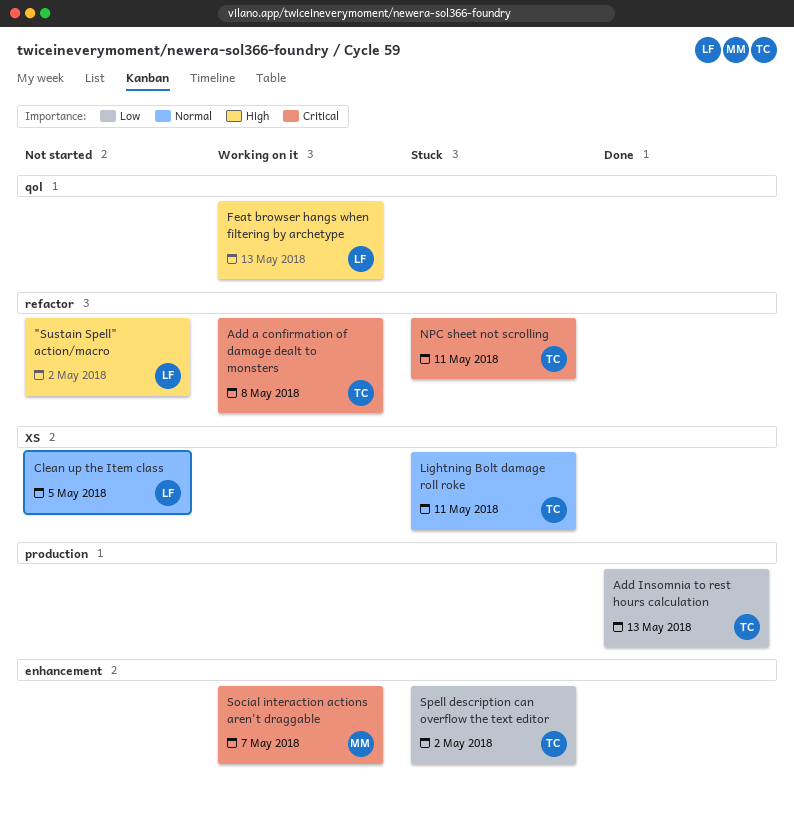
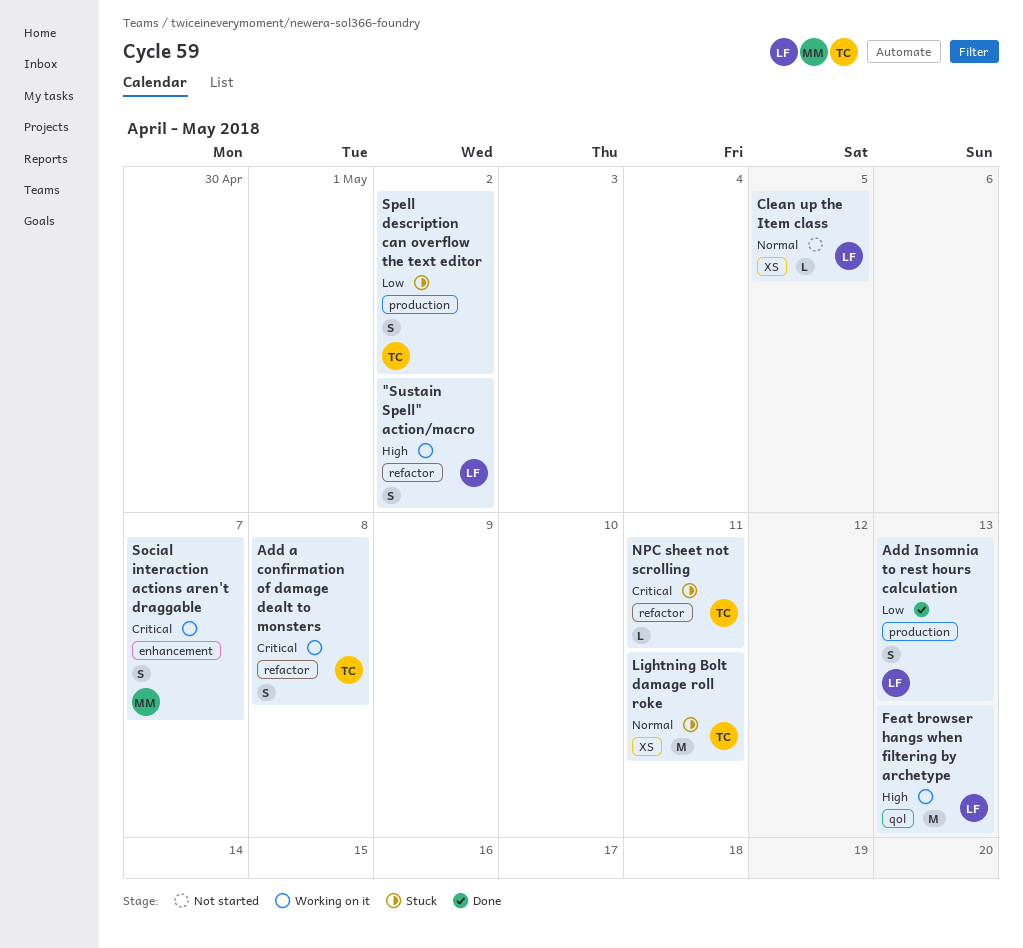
"Sustain Spell" action/macro, status: Not started -> Working on it
Add Insomnia to rest hours calculation, owner: TC -> LF
Spell description can overflow the text editor, label: enhancement -> production

